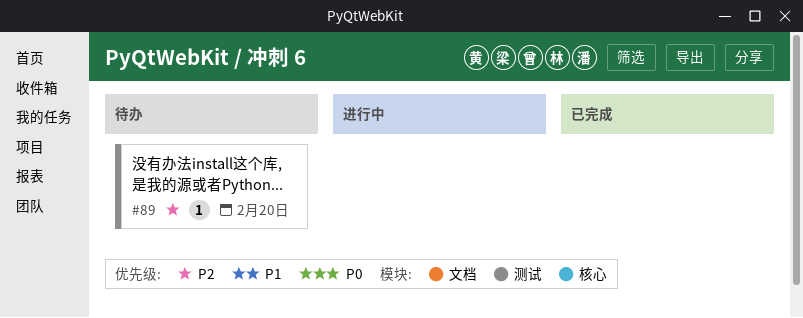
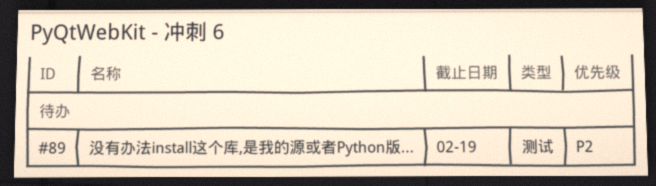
#89, due: Feb 20 -> Feb 19

